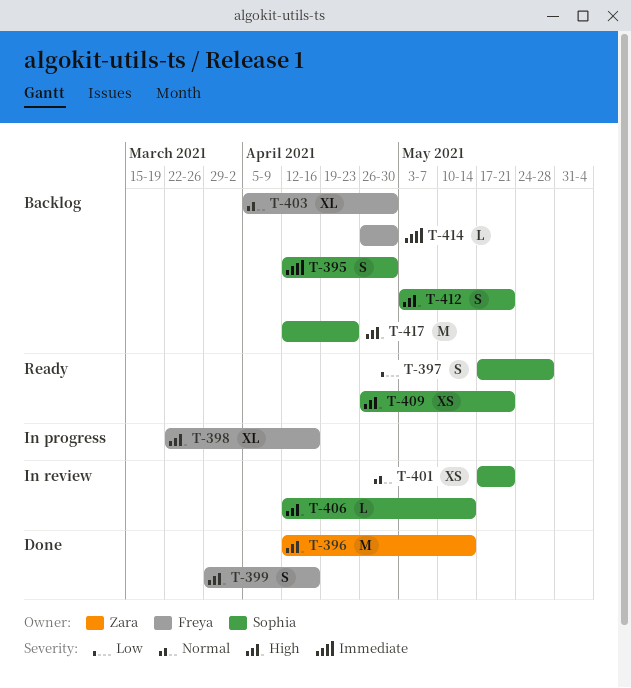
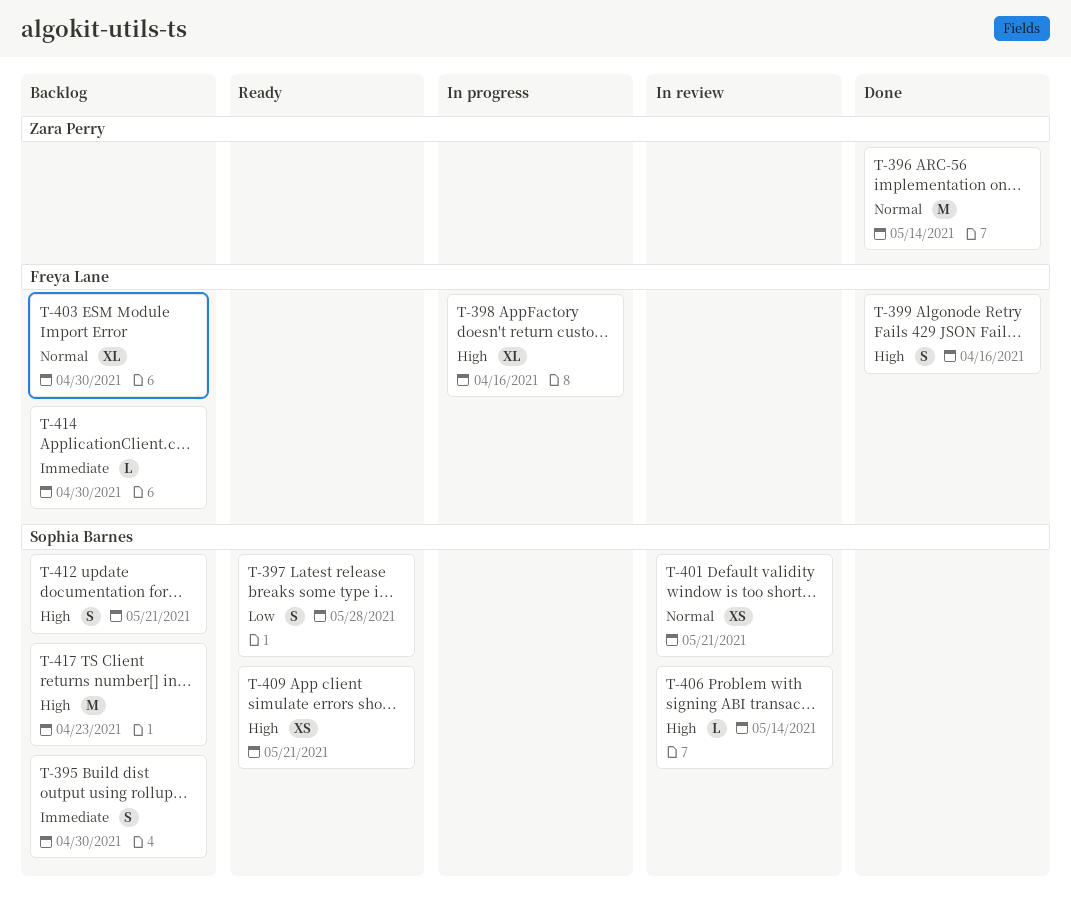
T-396, priority: High -> Normal

